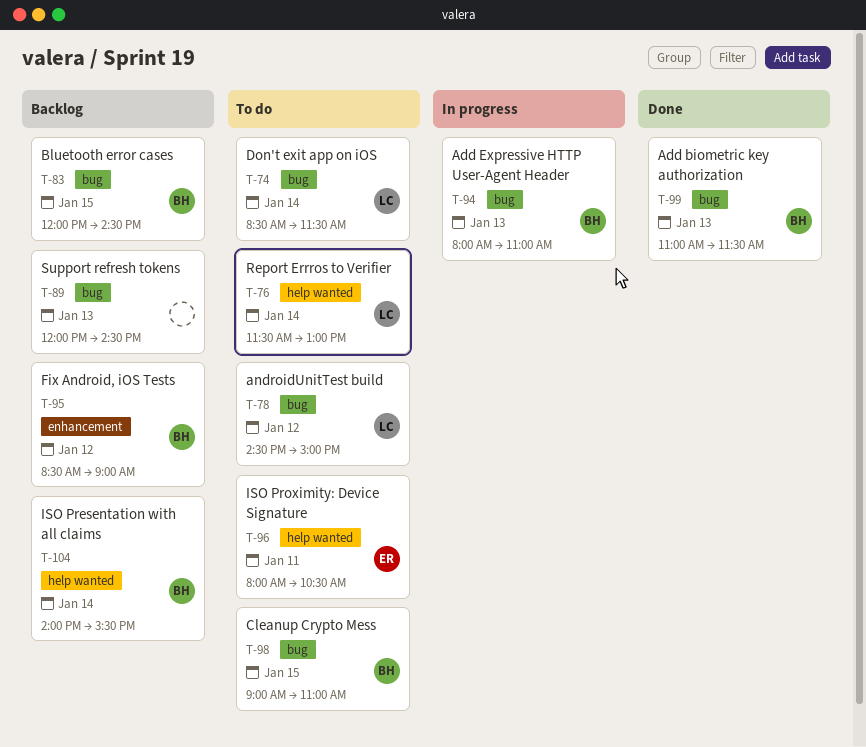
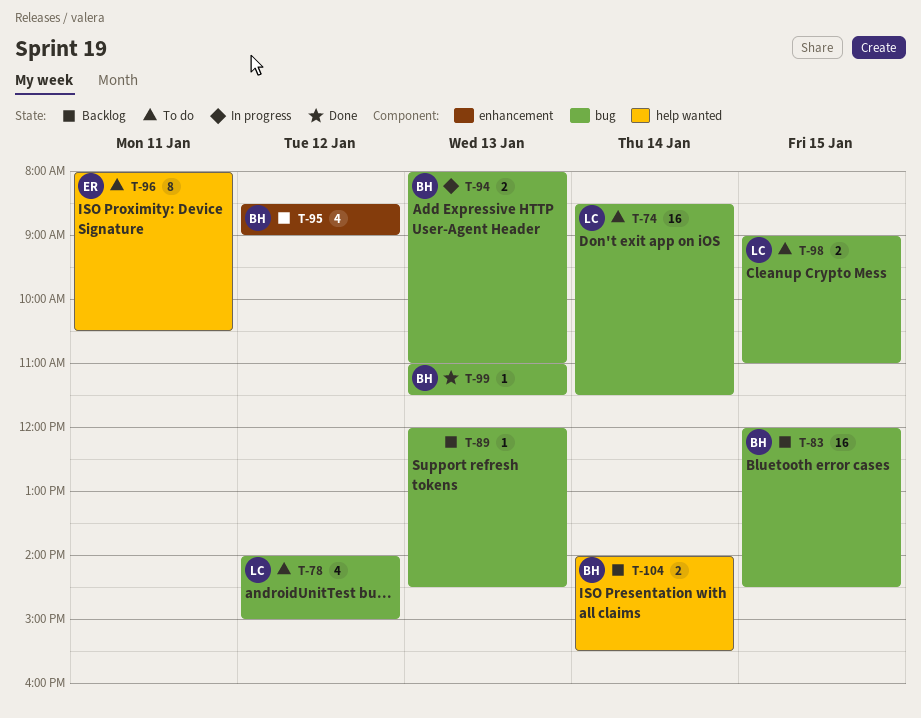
T-76: present -> none
T-78, begins: 14:30 -> 14:00
T-98, owner: BH -> LC

